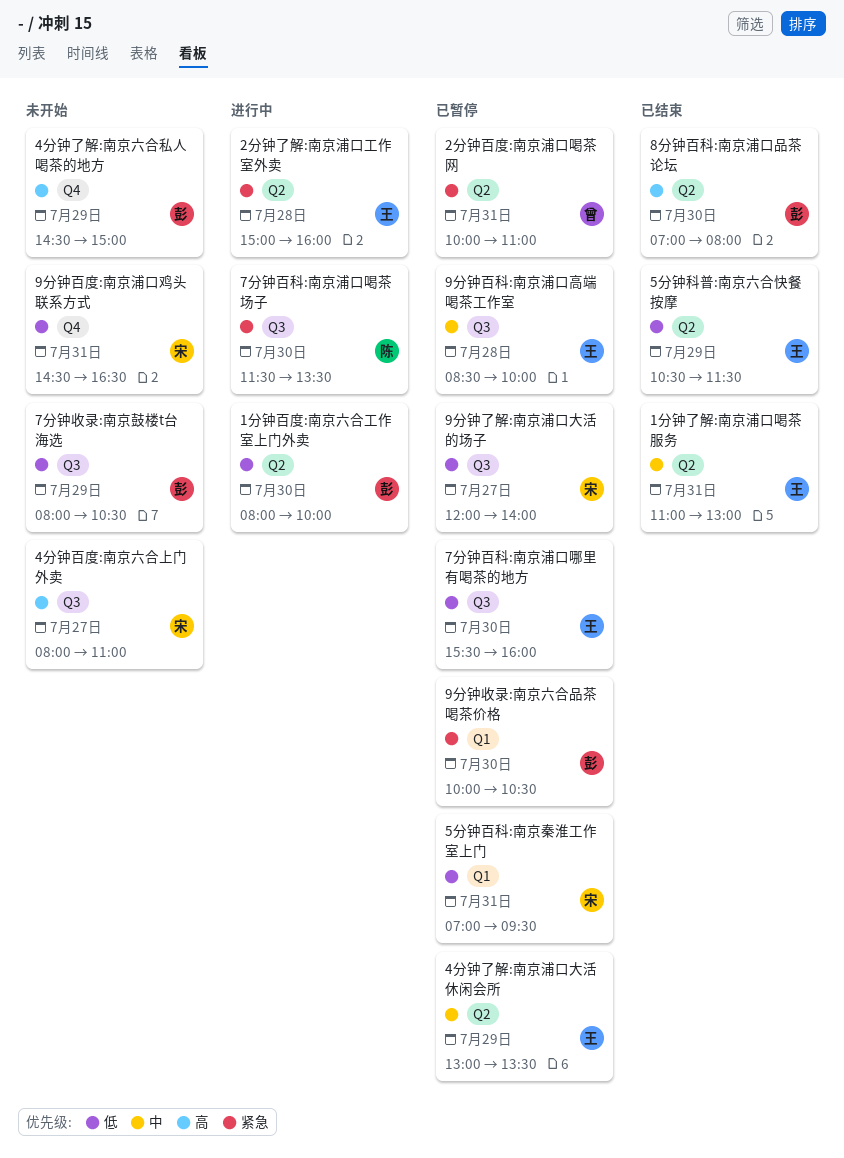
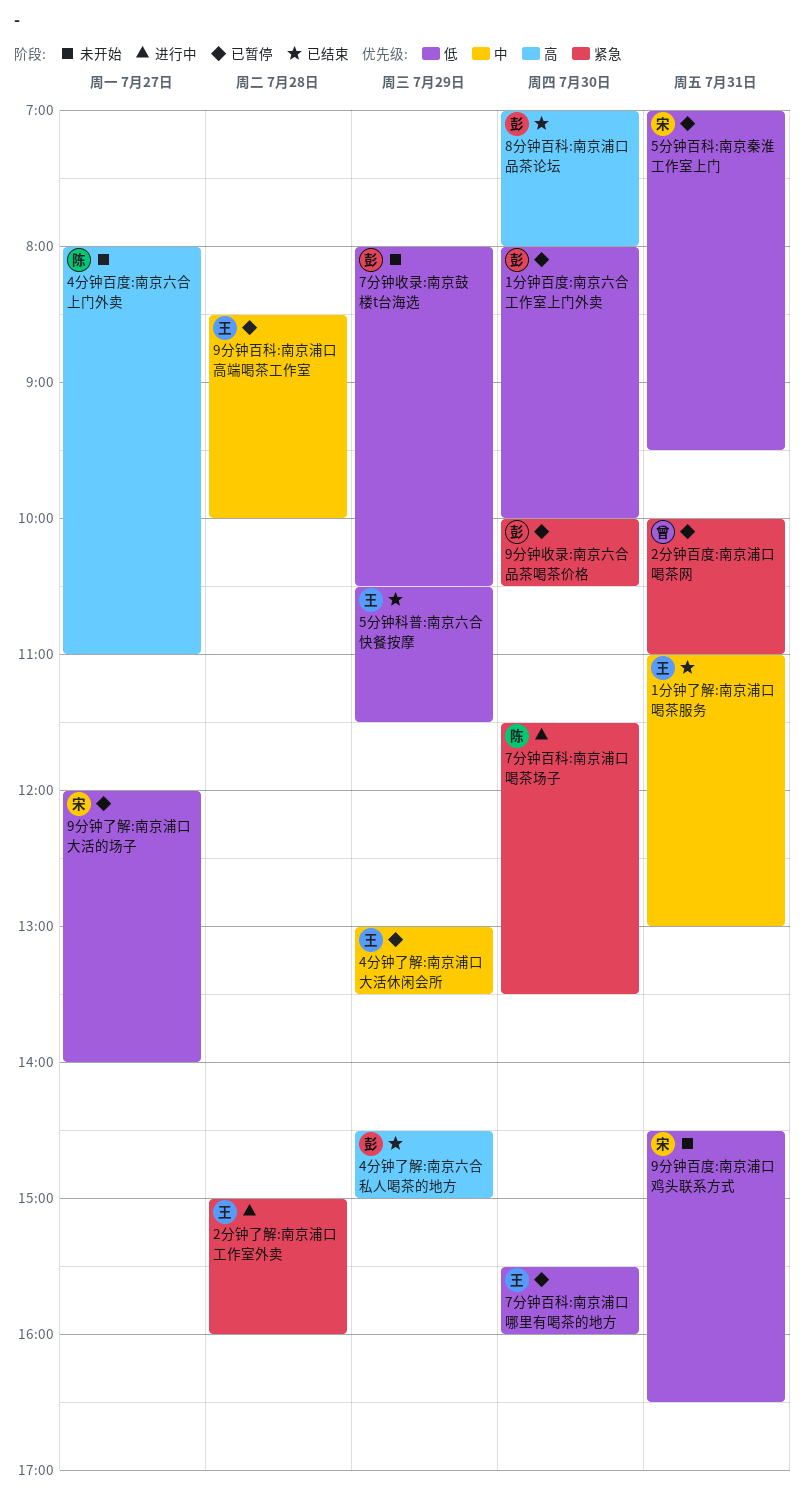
1分钟百度:南京六合工作室上门外卖, status: 进行中 -> 已暂停
4分钟了解:南京六合私人喝茶的地方, status: 未开始 -> 已结束
4分钟百度:南京六合上门外卖, owner: 宋 -> 陈

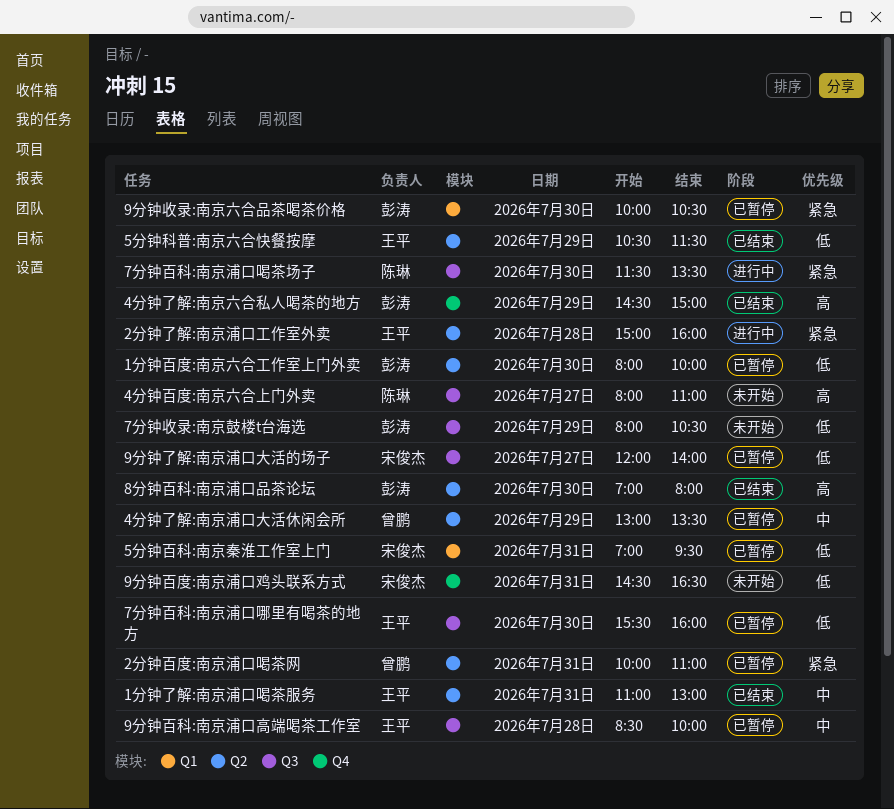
4分钟了解:南京浦口大活休闲会所, owner: 王平 -> 曾鹏

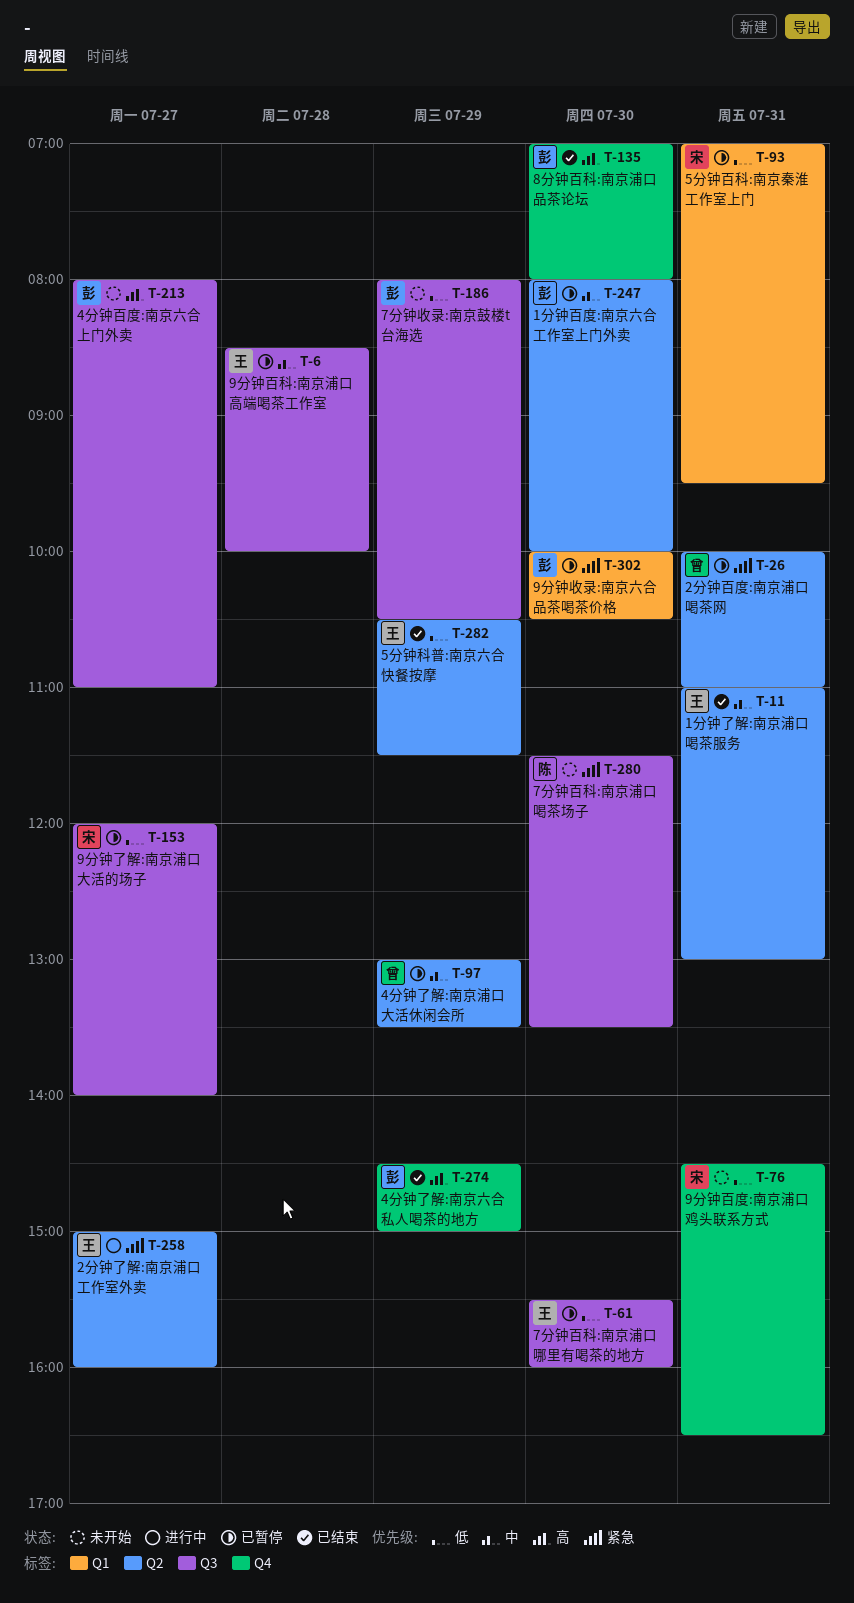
1分钟百度:南京六合工作室上门外卖, priority: 低 -> 中
2分钟了解:南京浦口工作室外卖, day: Jul 28 -> Jul 27
4分钟百度:南京六合上门外卖, owner: 陈琳 -> 彭涛
7分钟百科:南京浦口喝茶场子, status: 进行中 -> 未开始
8分钟百科:南京浦口品茶论坛, label: Q2 -> Q4

